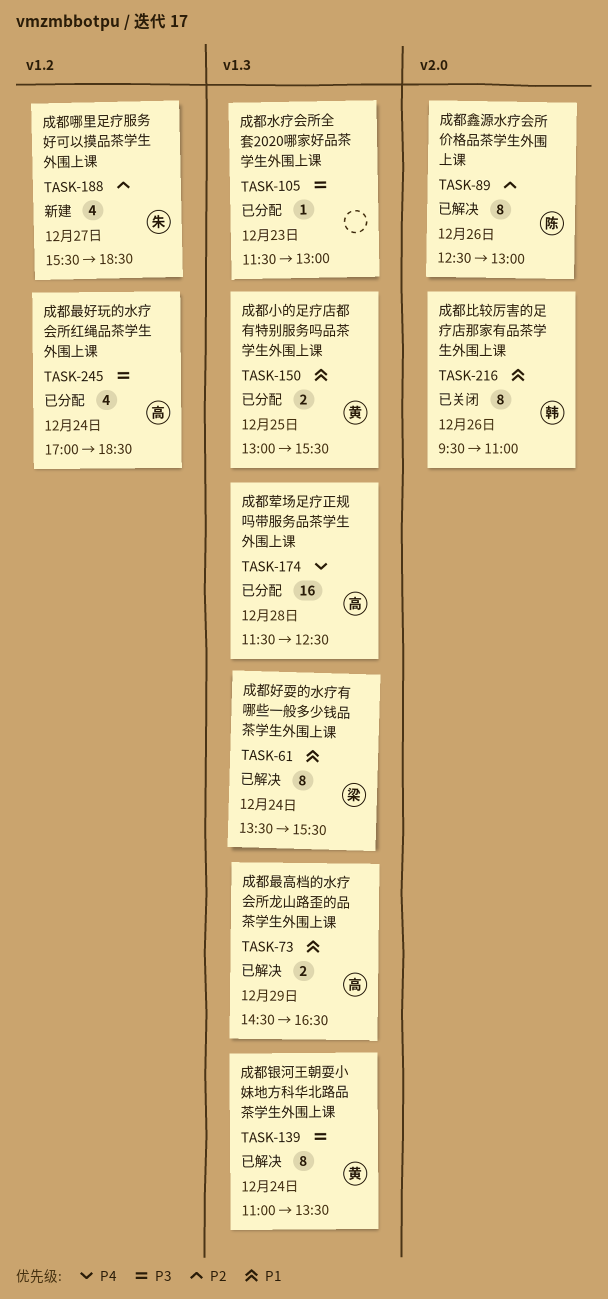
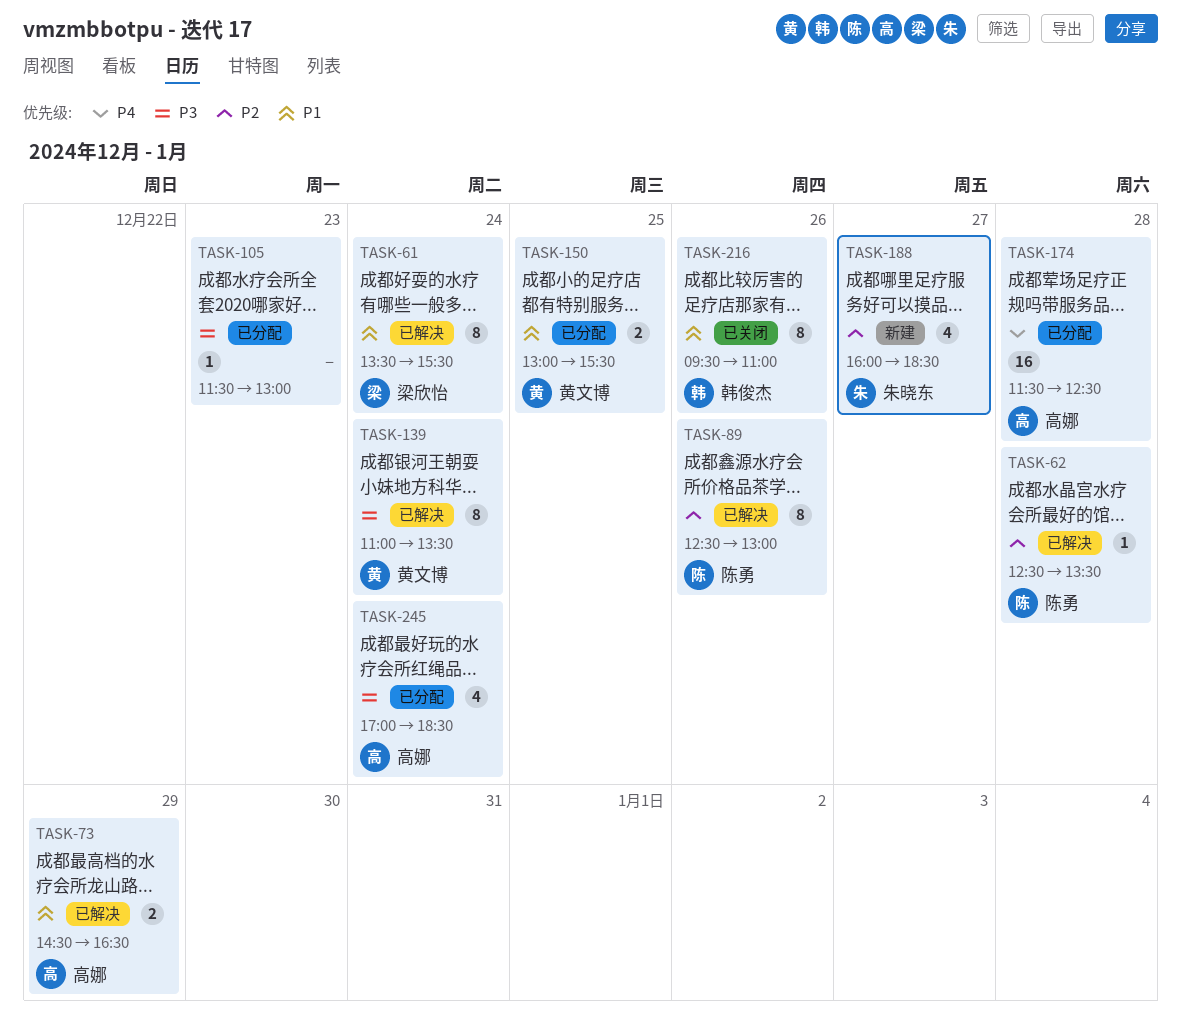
TASK-62: none -> present
TASK-188, begins: 15:30 -> 16:00

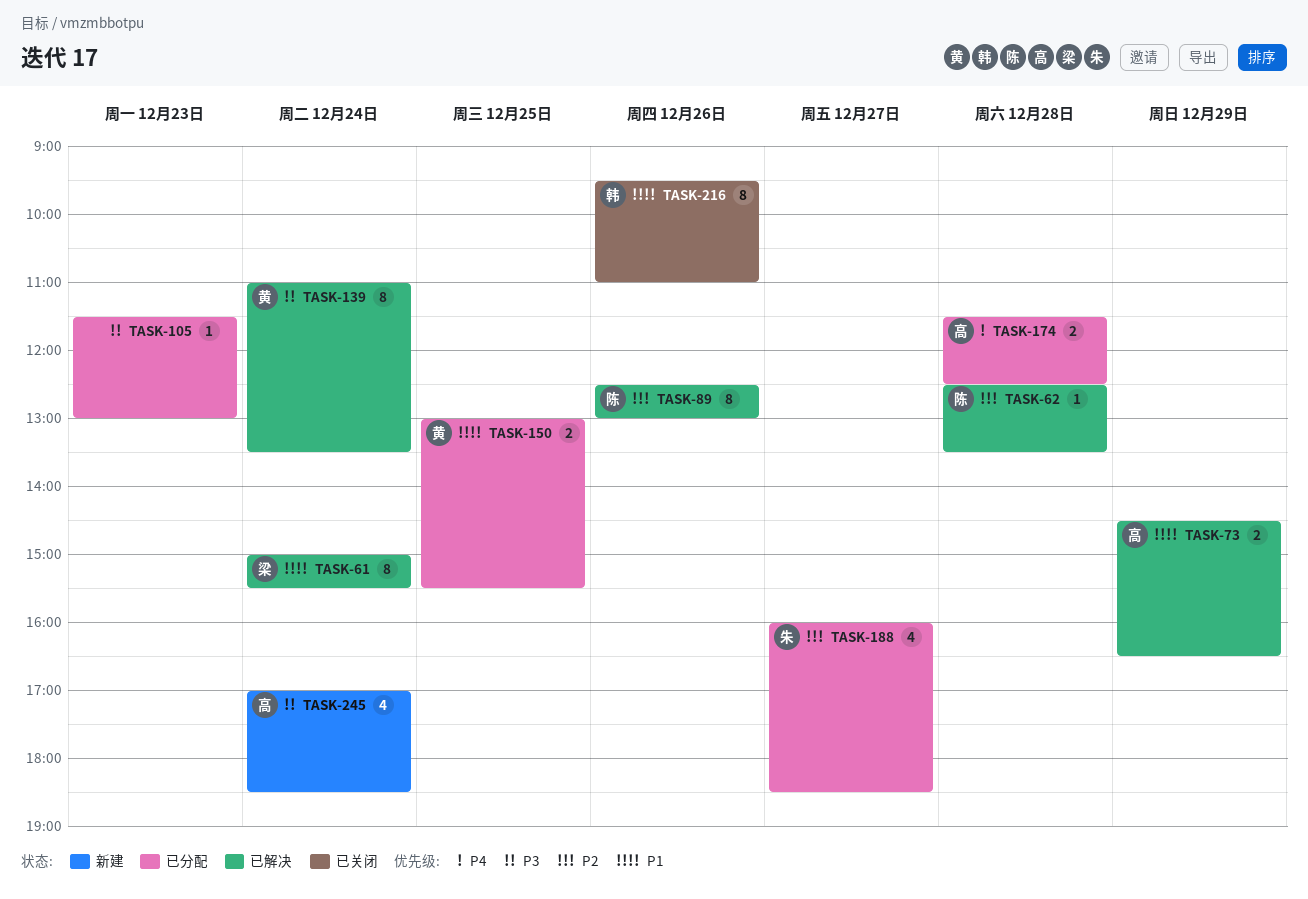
TASK-61, begins: 13:30 -> 15:00
TASK-174, estimate: 16 -> 2
TASK-188, status: 新建 -> 已分配
TASK-245, status: 已分配 -> 新建

